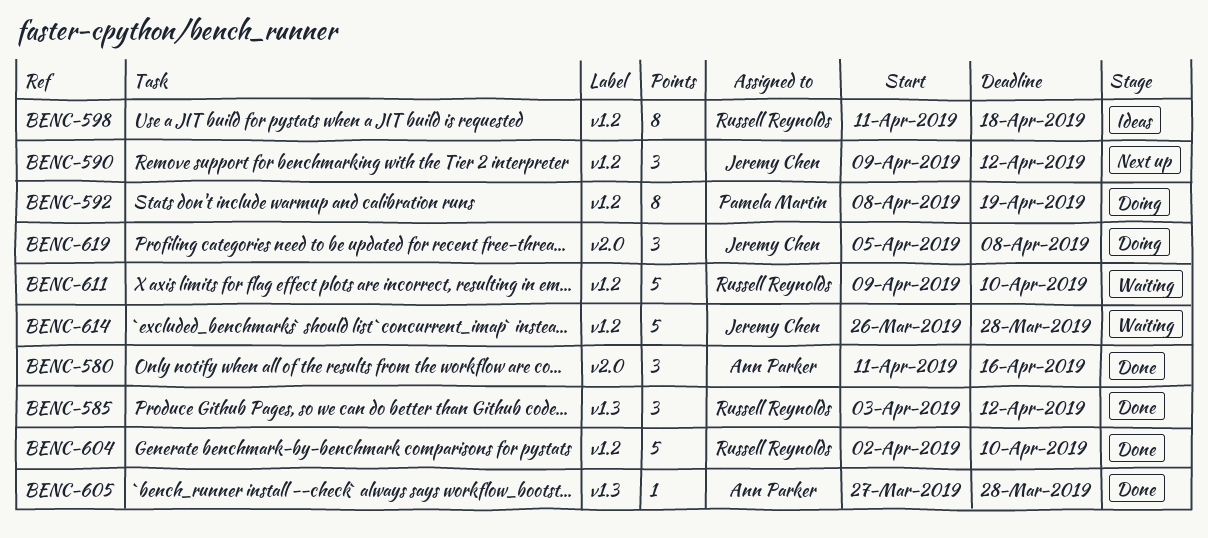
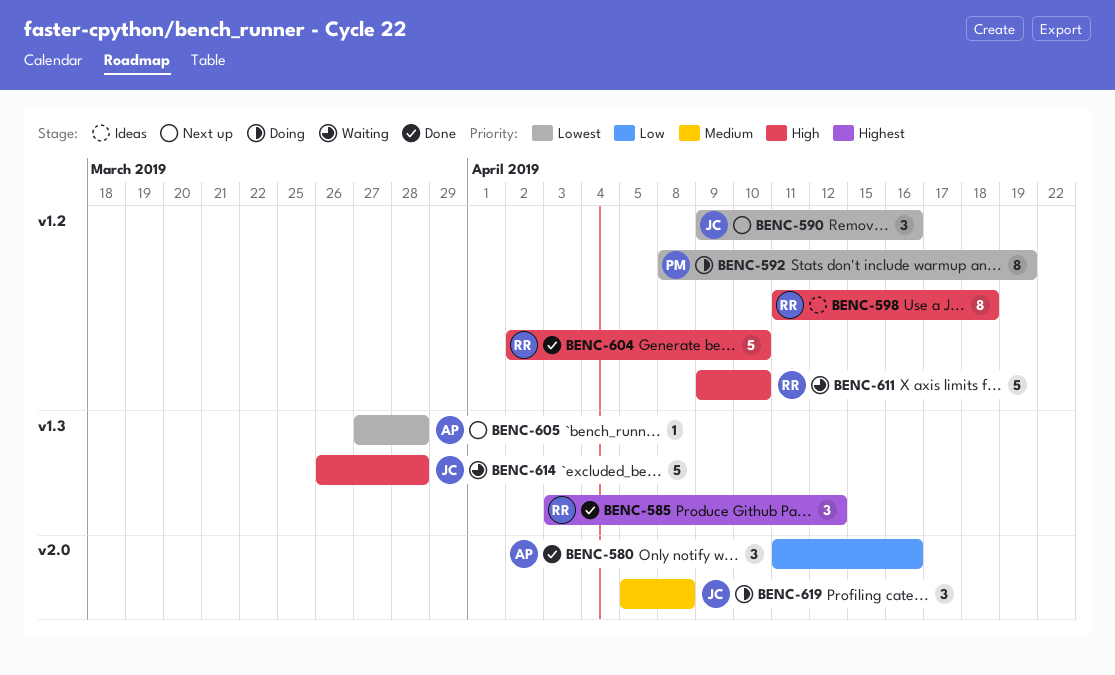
BENC-590, due: Apr 12 -> Apr 16
BENC-605, status: Done -> Next up
BENC-614, label: v1.2 -> v1.3

